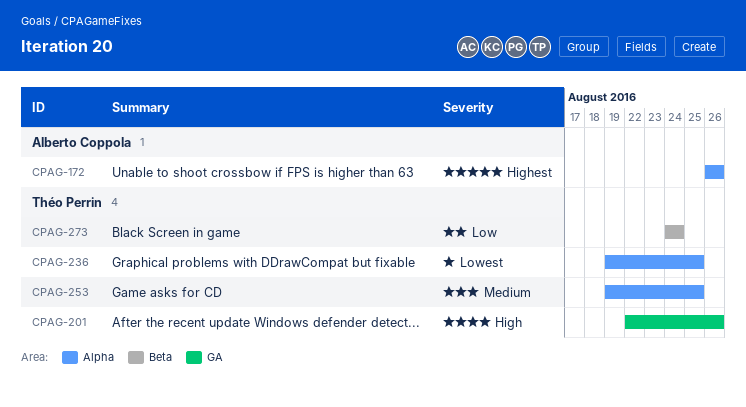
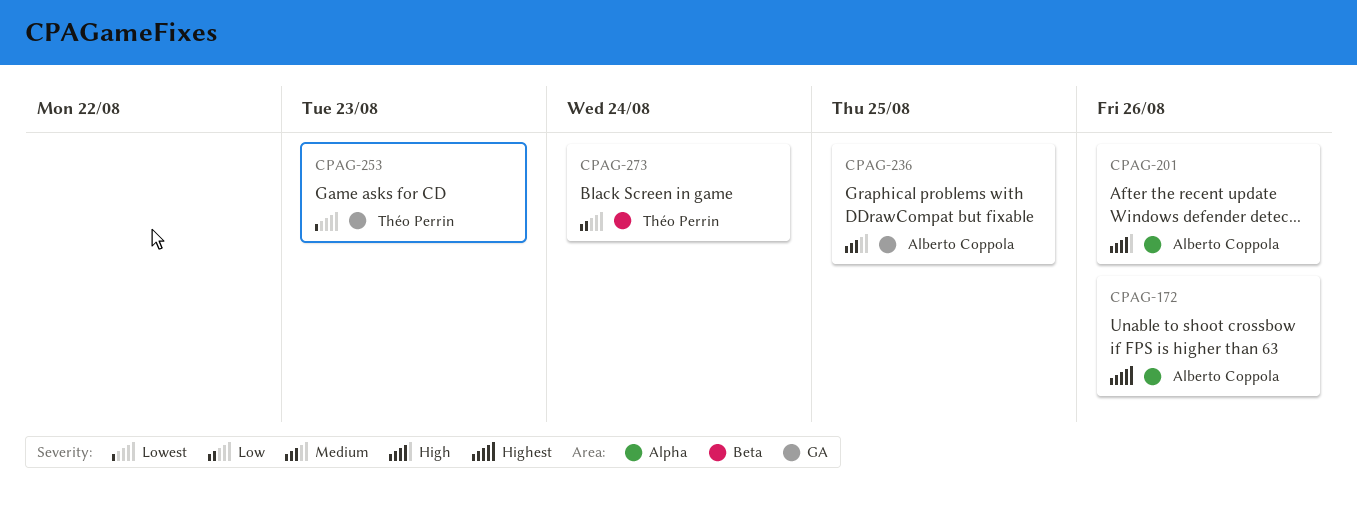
CPAG-201, owner: Théo Perrin -> Alberto Coppola
CPAG-201, label: GA -> Alpha
CPAG-236, owner: Théo Perrin -> Alberto Coppola
CPAG-236, priority: Lowest -> Medium
CPAG-236, label: Alpha -> GA
CPAG-253, priority: Medium -> Lowest
CPAG-253, label: Alpha -> GA
CPAG-253, due: Aug 25 -> Aug 23

